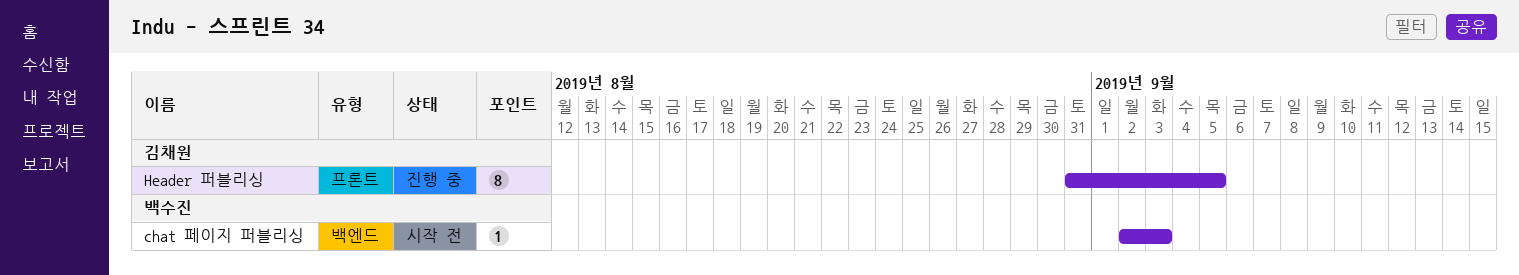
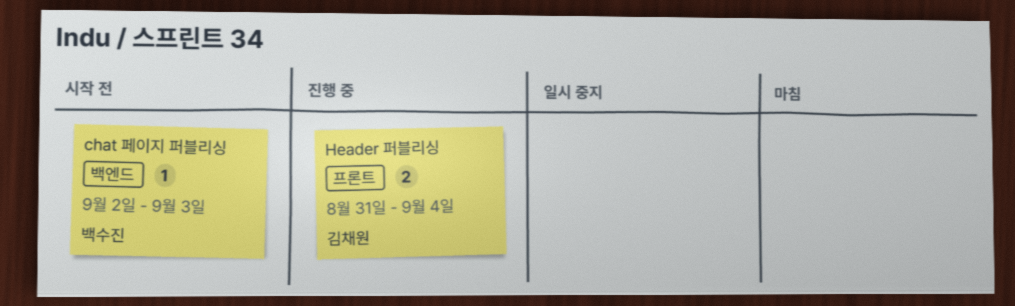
Header 퍼블리싱, estimate: 8 -> 2
Header 퍼블리싱, due: Sep 5 -> Sep 4

